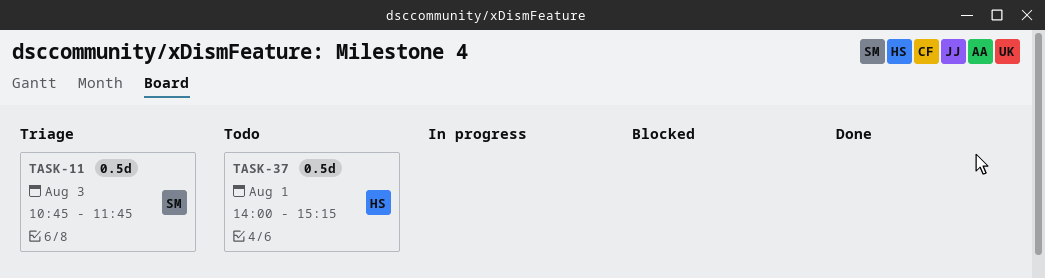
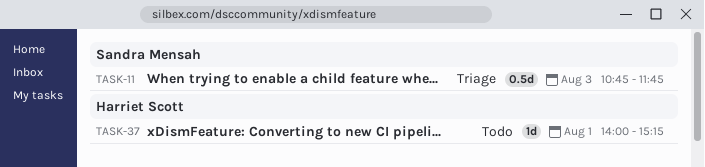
TASK-37, estimate: 0.5d -> 1d

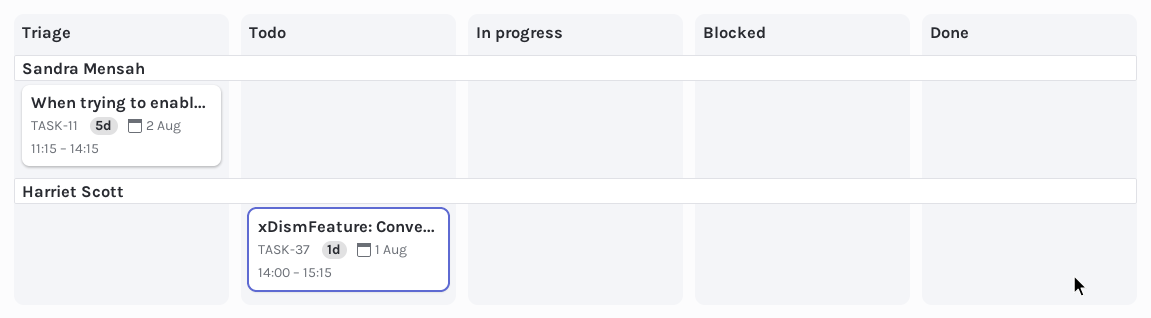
TASK-11, estimate: 0.5d -> 5d
TASK-11, day: Aug 3 -> Aug 2
TASK-11, begins: 10:45 -> 11:15
TASK-11, ends: 11:45 -> 14:15

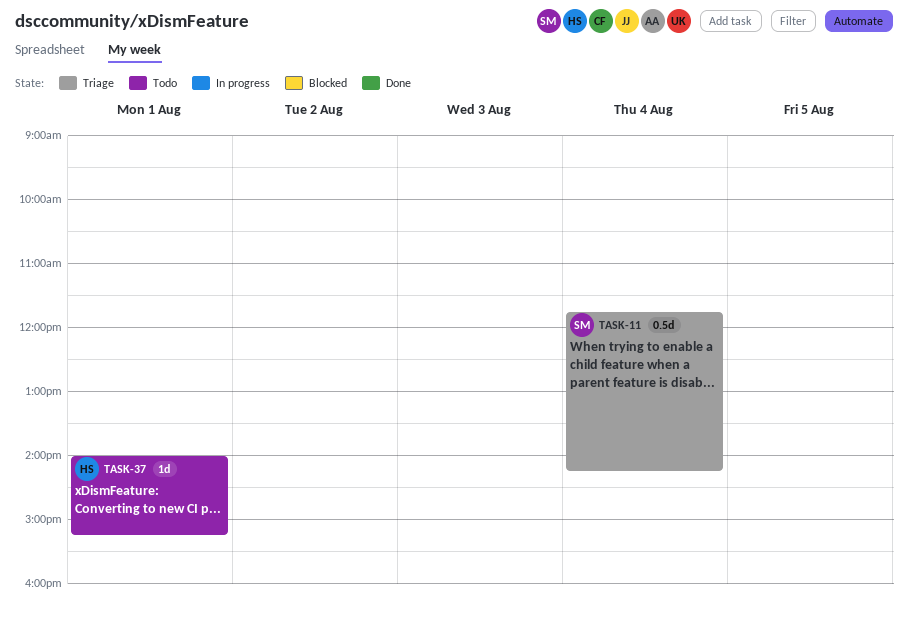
TASK-11, estimate: 5d -> 0.5d
TASK-11, day: Aug 2 -> Aug 4
TASK-11, begins: 11:15 -> 11:45

